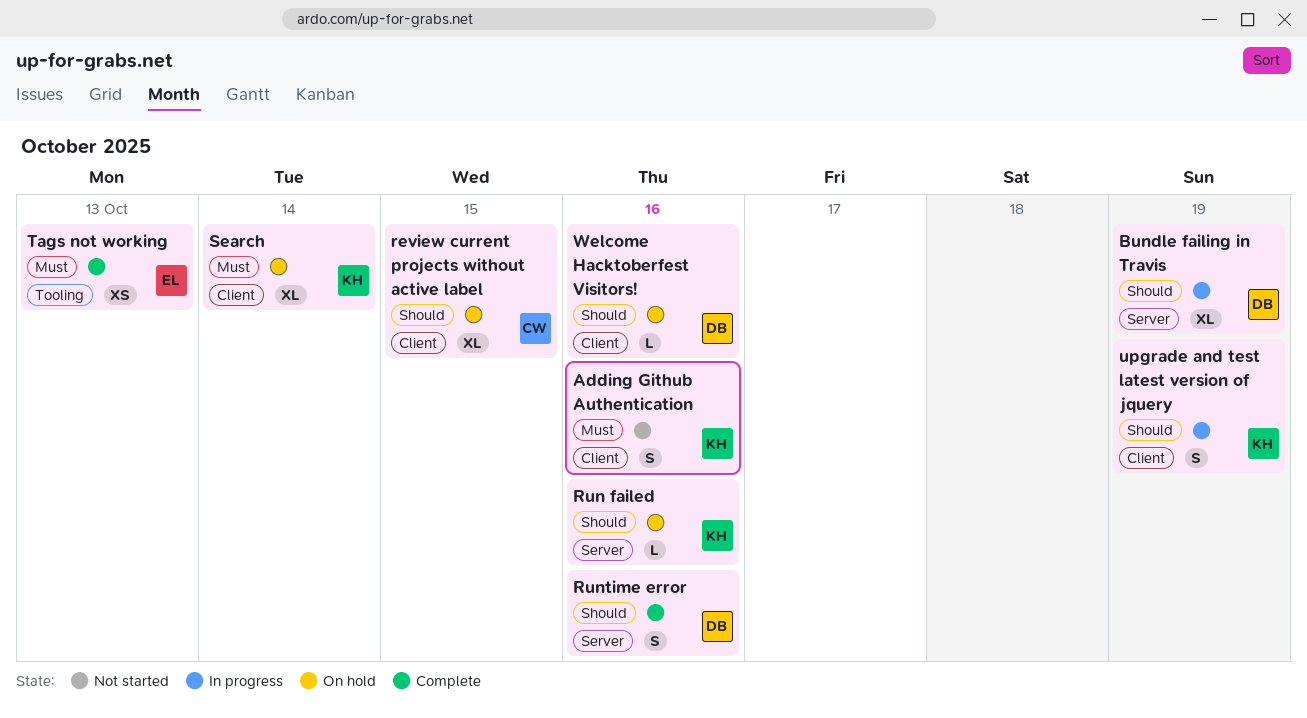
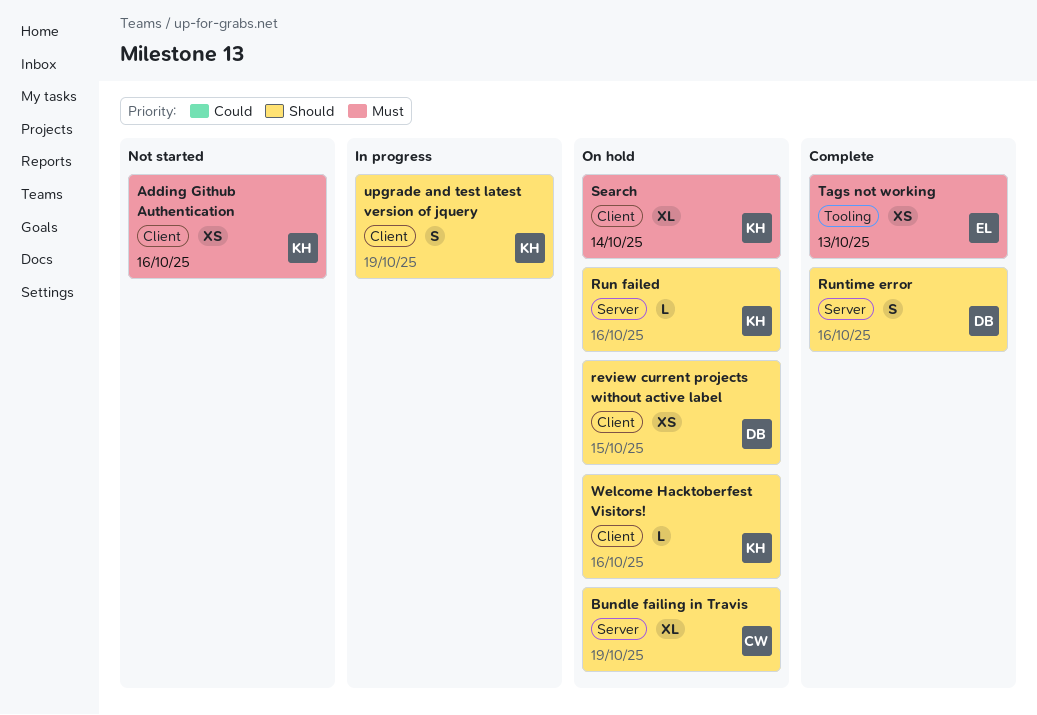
Adding Github Authentication, estimate: S -> XS
Bundle failing in Travis, status: In progress -> On hold
Bundle failing in Travis, owner: DB -> CW
review current projects without active label, owner: CW -> DB
review current projects without active label, estimate: XL -> XS
Welcome Hacktoberfest Visitors!, owner: DB -> KH

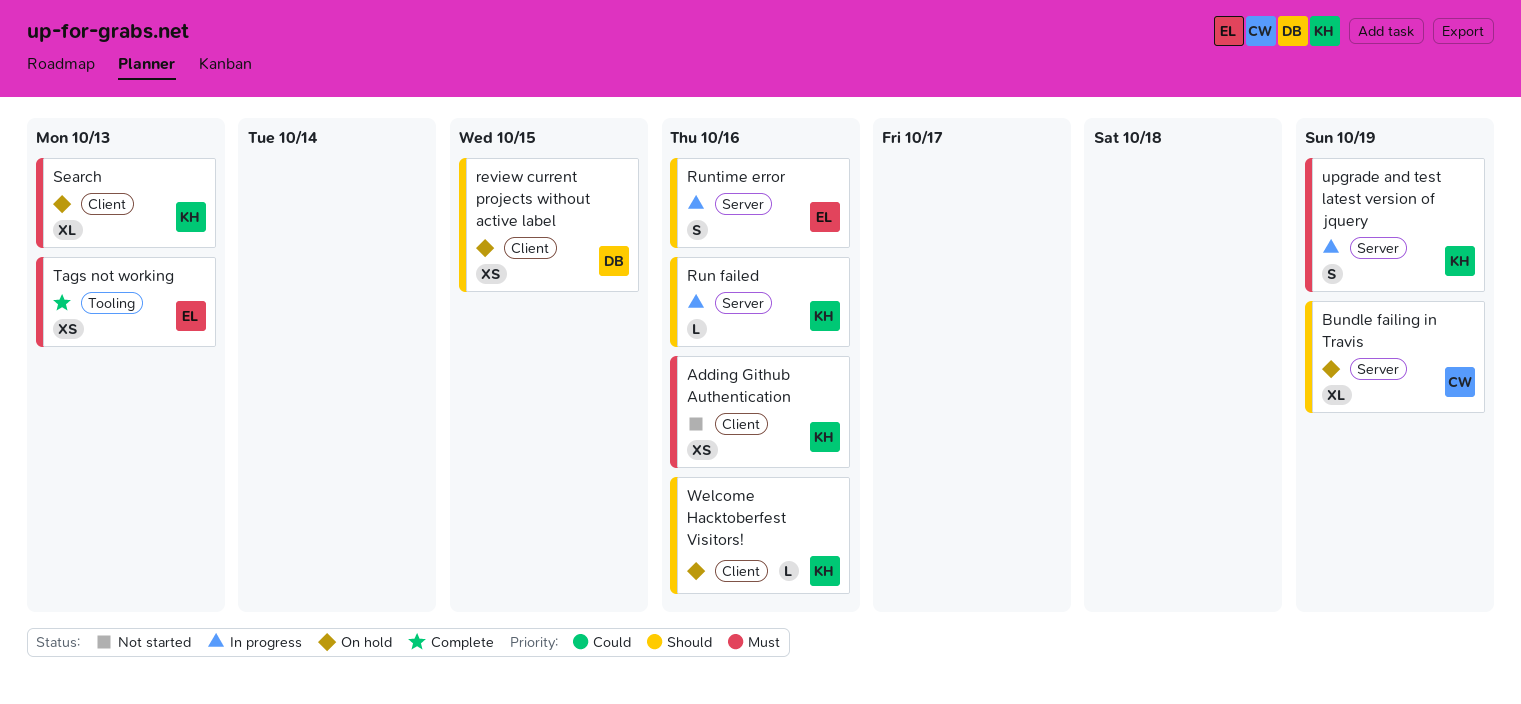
Run failed, status: On hold -> In progress
Runtime error, status: Complete -> In progress
Runtime error, owner: DB -> EL
Search, due: Oct 14 -> Oct 13
upgrade and test latest version of jquery, priority: Should -> Must
upgrade and test latest version of jquery, label: Client -> Server

